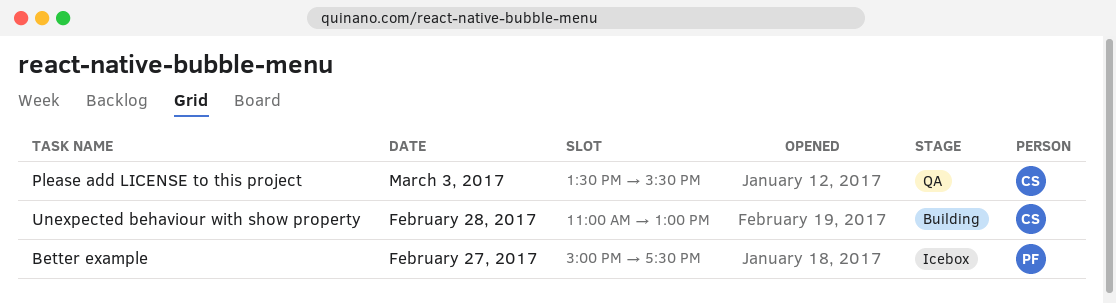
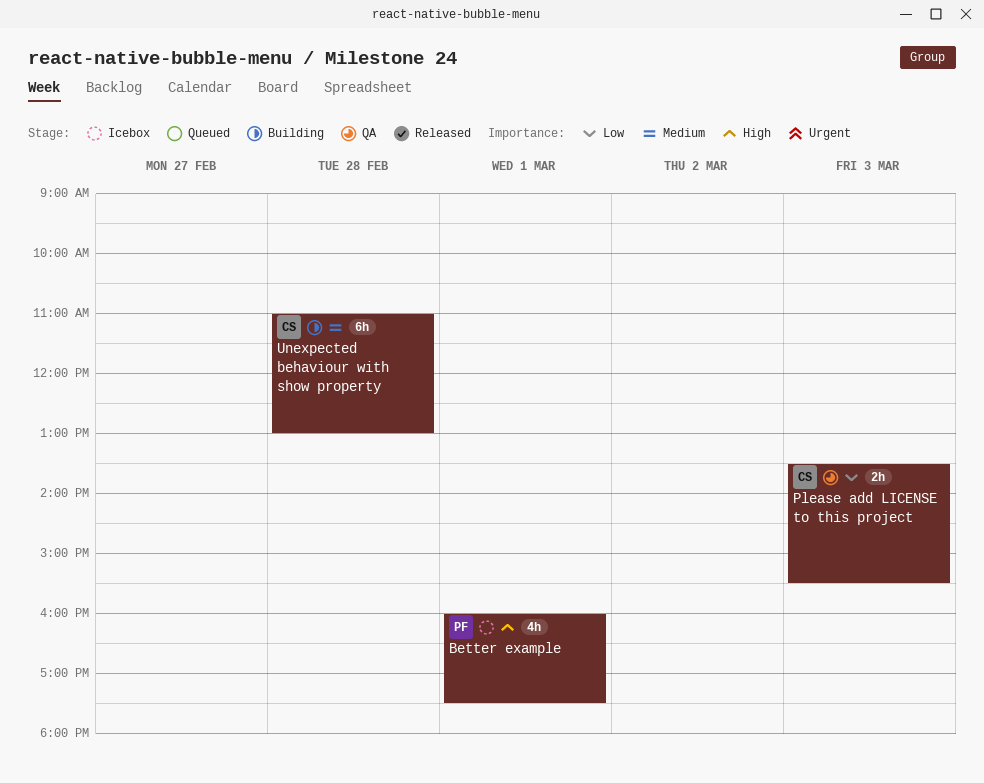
Better example, day: Feb 27 -> Mar 1
Better example, begins: 15:00 -> 16:00

